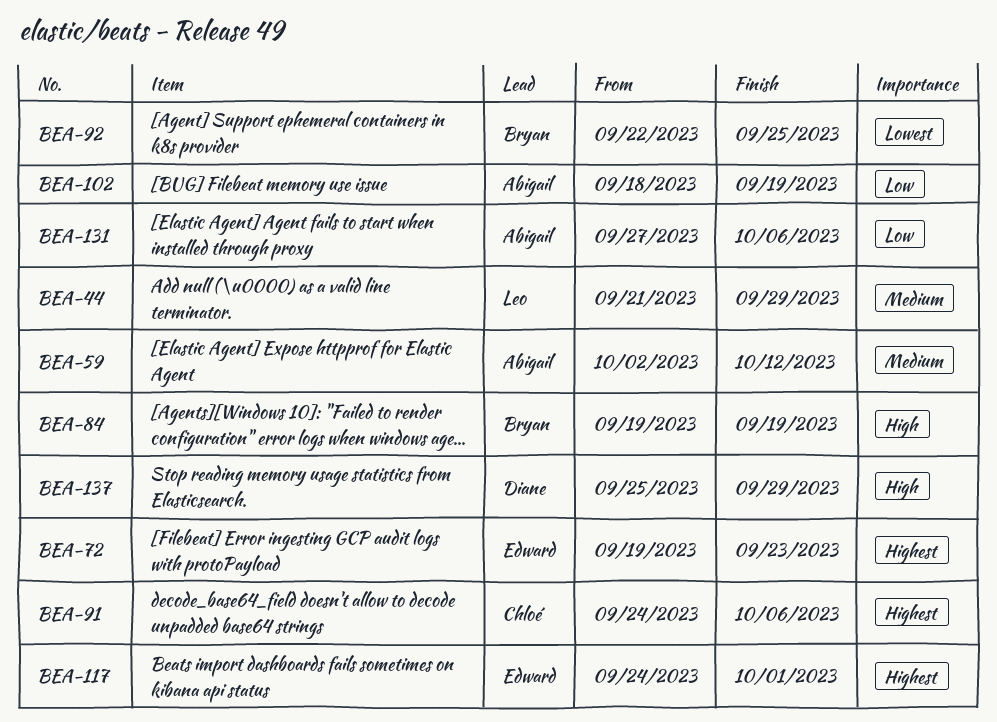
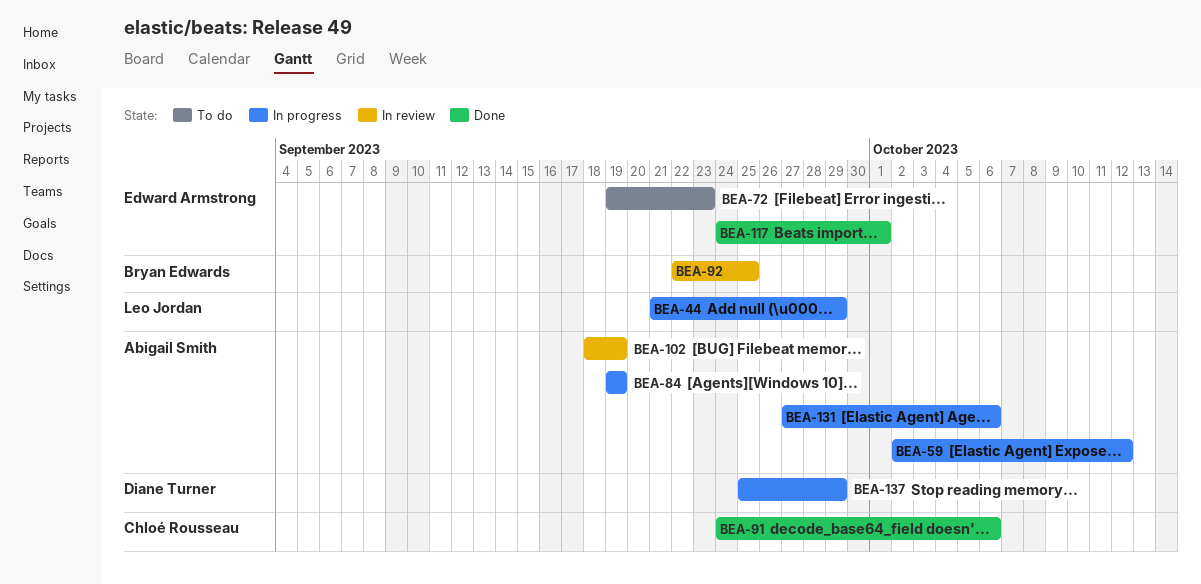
BEA-84, owner: Bryan Edwards -> Abigail Smith

